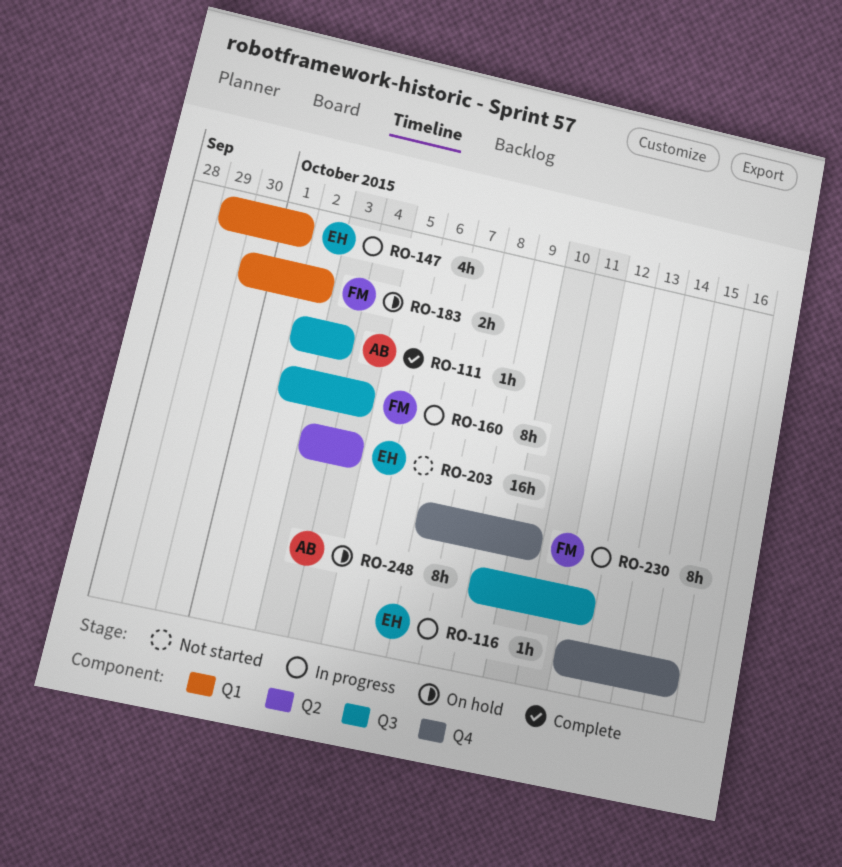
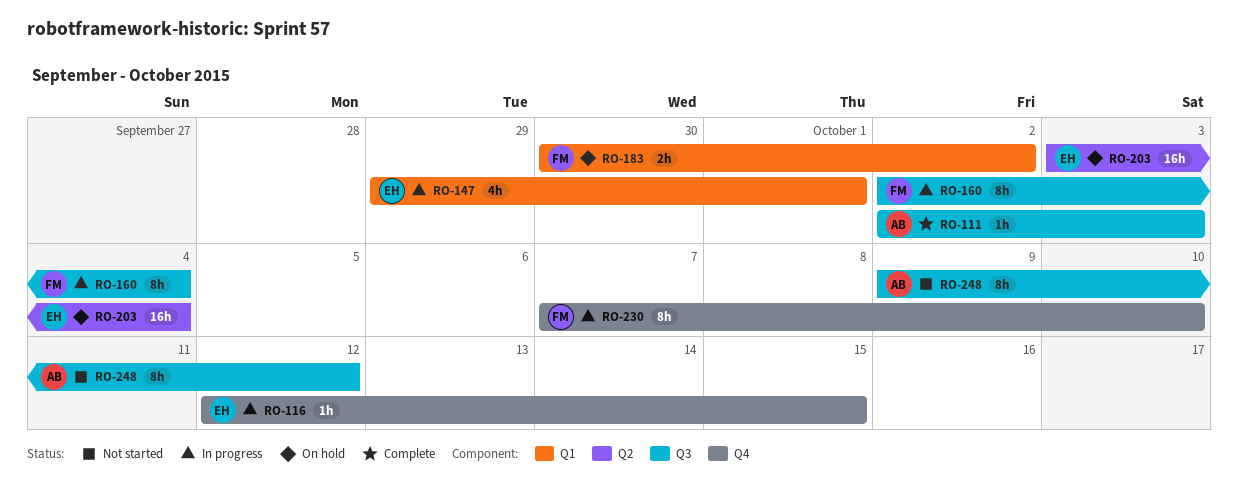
RO-203, status: Not started -> On hold
RO-248, status: On hold -> Not started

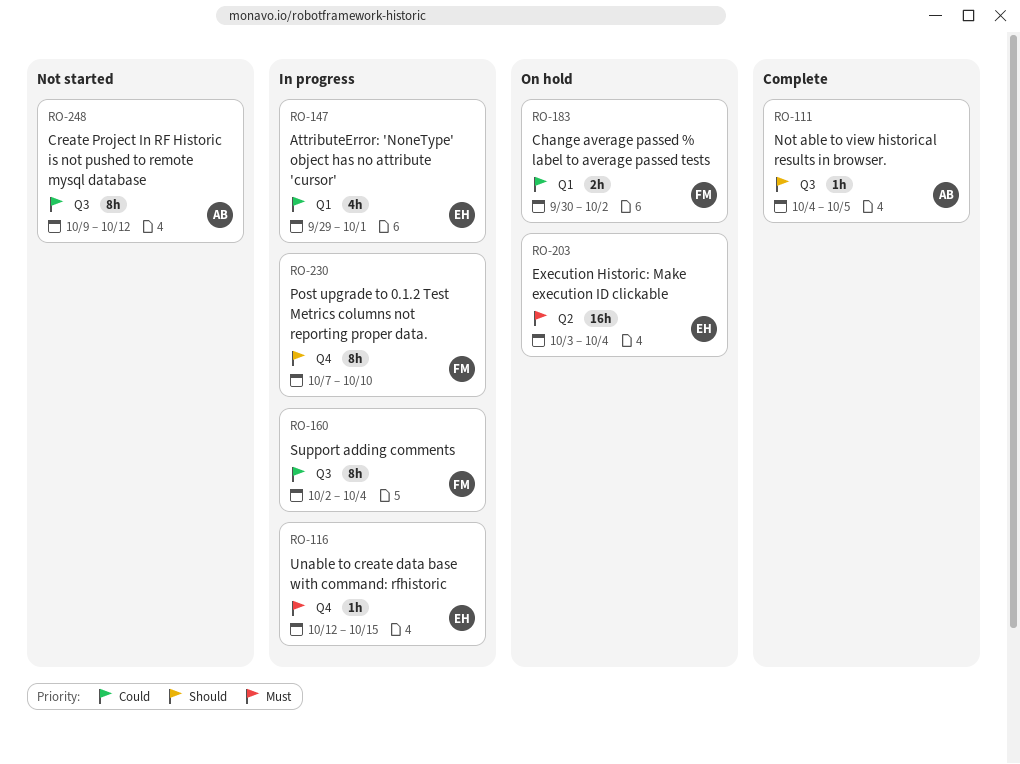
RO-111, start: Oct 2 -> Oct 4
RO-111, due: Oct 3 -> Oct 5

